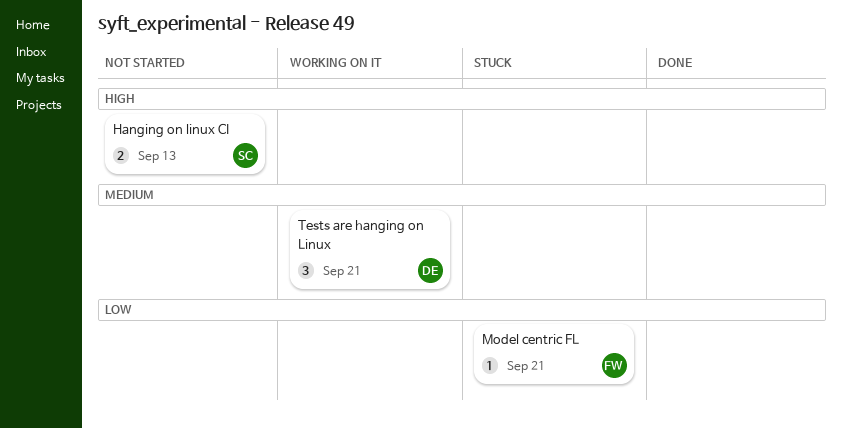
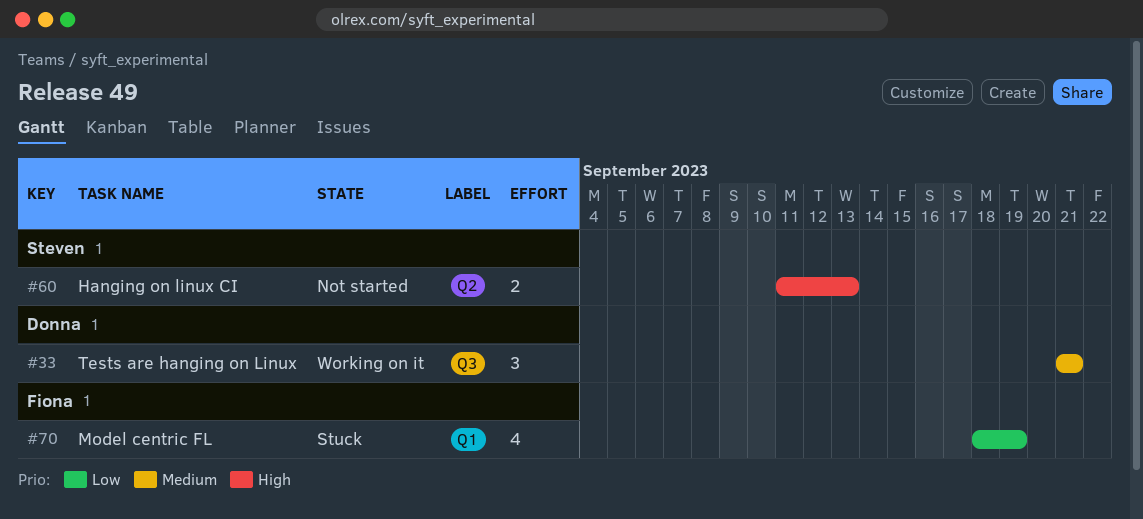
Model centric FL, estimate: 1 -> 4
Model centric FL, due: Sep 21 -> Sep 19

